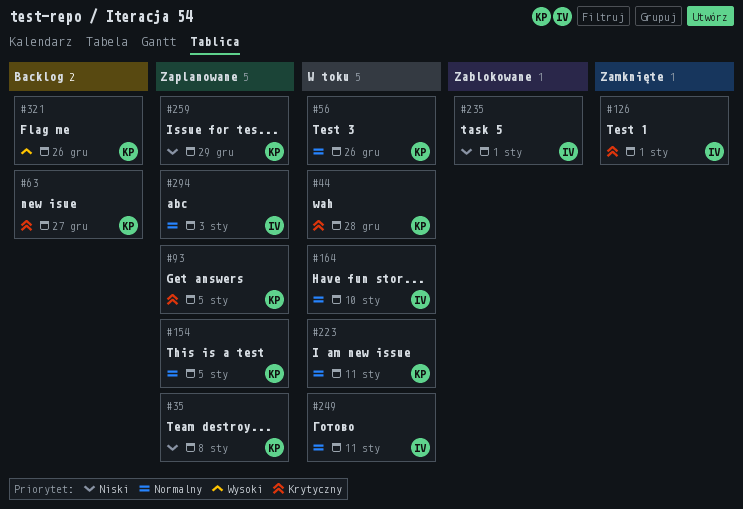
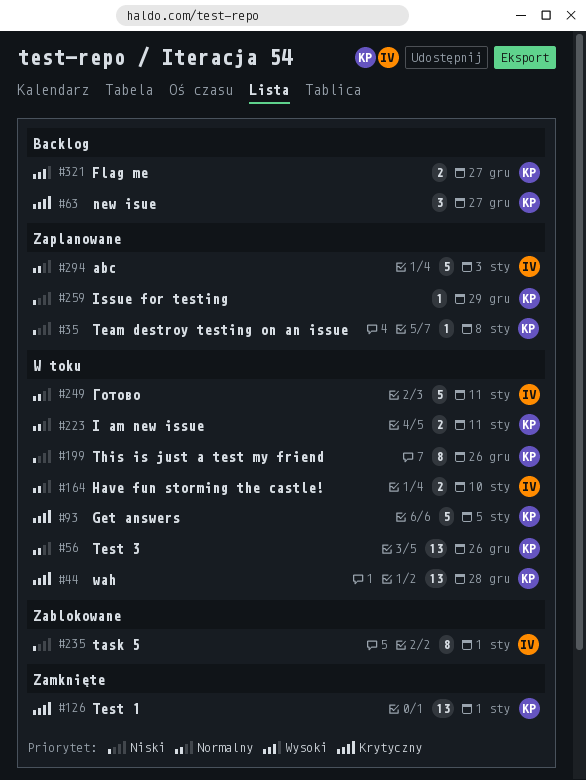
#93, status: Zaplanowane -> W toku
#126, owner: IV -> KP
#154: present -> none
#199: none -> present
#321, due: Dec 26 -> Dec 27

